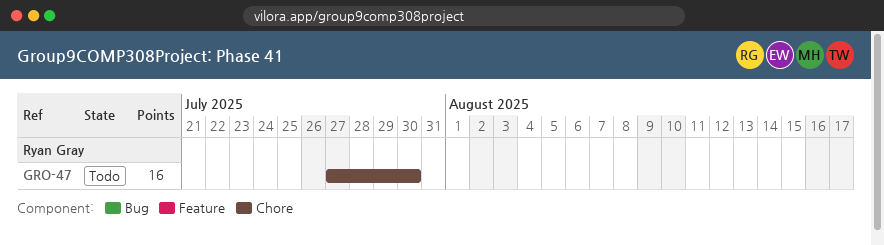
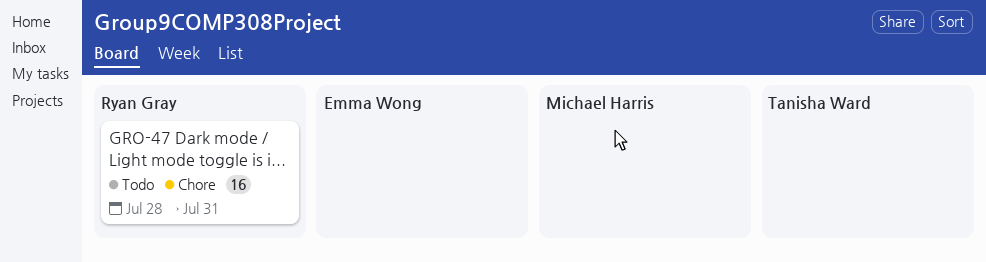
GRO-47, start: Jul 27 -> Jul 28
GRO-47, due: Jul 30 -> Jul 31

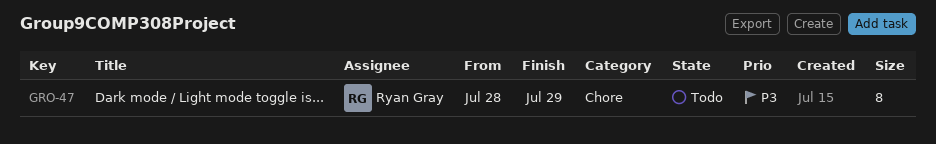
GRO-47, estimate: 16 -> 8
GRO-47, due: Jul 31 -> Jul 29

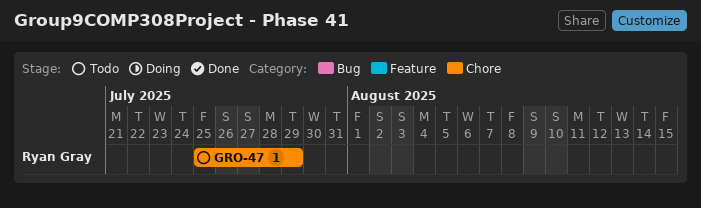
GRO-47, estimate: 8 -> 1
GRO-47, start: Jul 28 -> Jul 25

